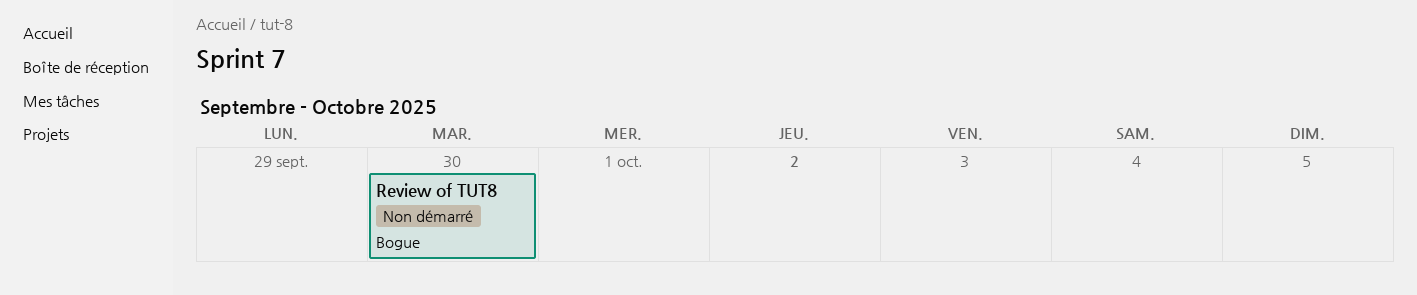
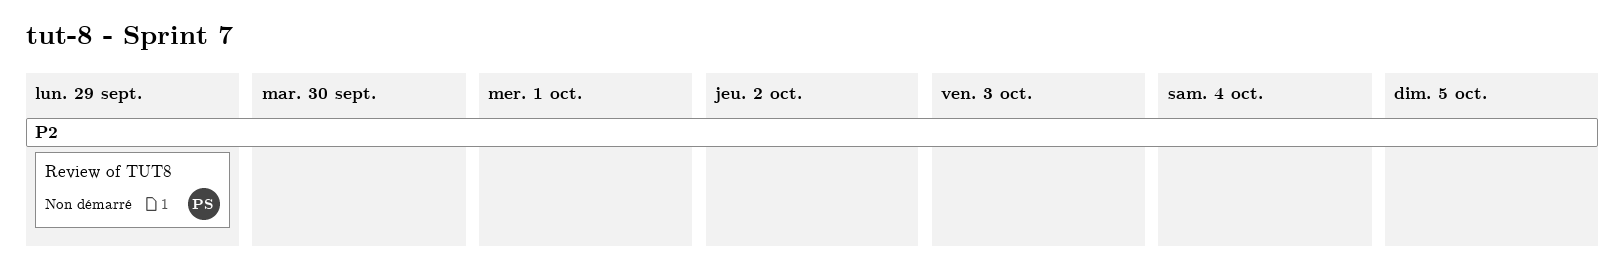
Review of TUT8, due: Sep 30 -> Sep 29

